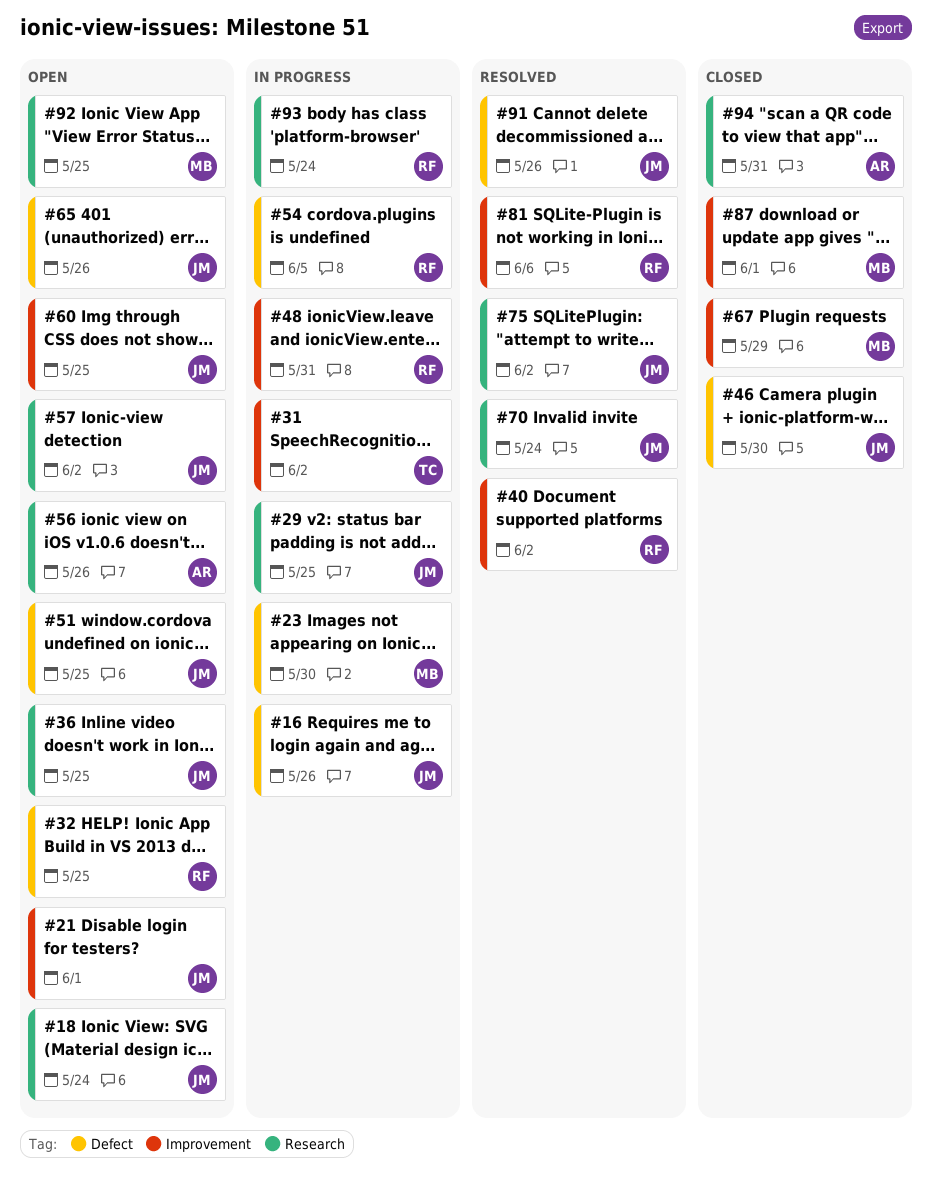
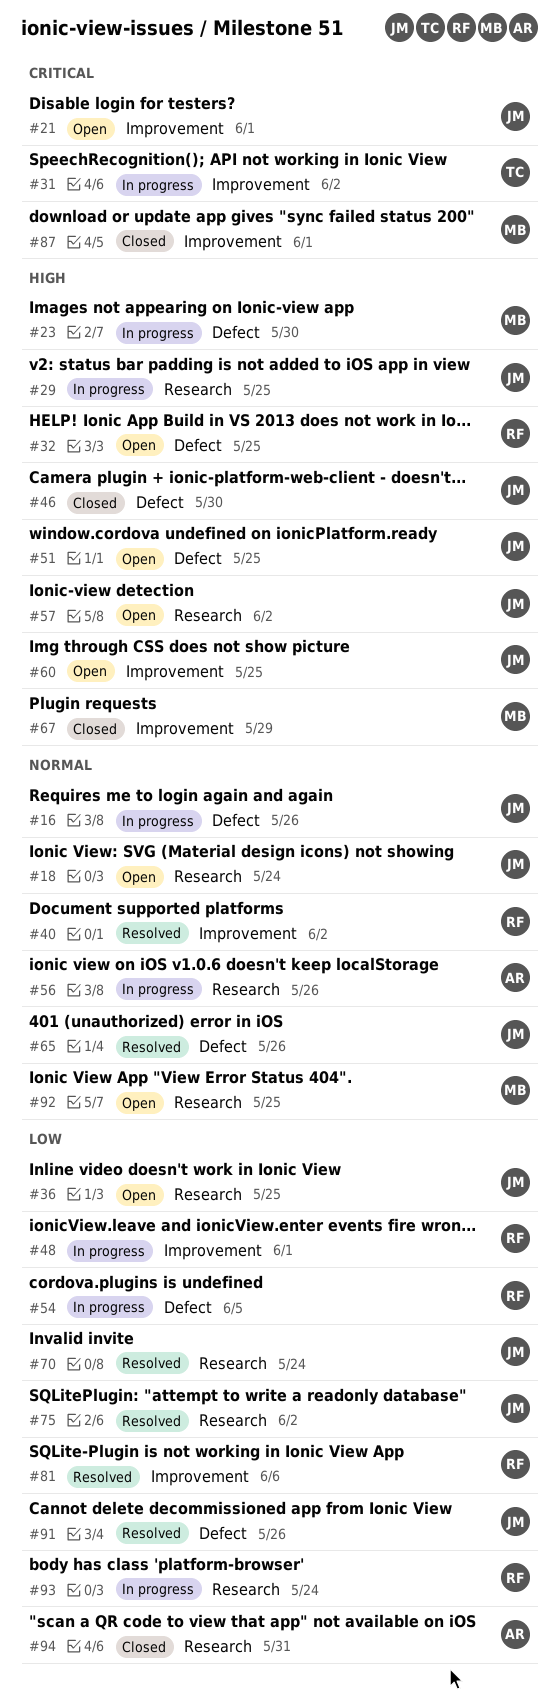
#48, due: May 31 -> Jun 1
#56, status: Open -> In progress
#65, status: Open -> Resolved

